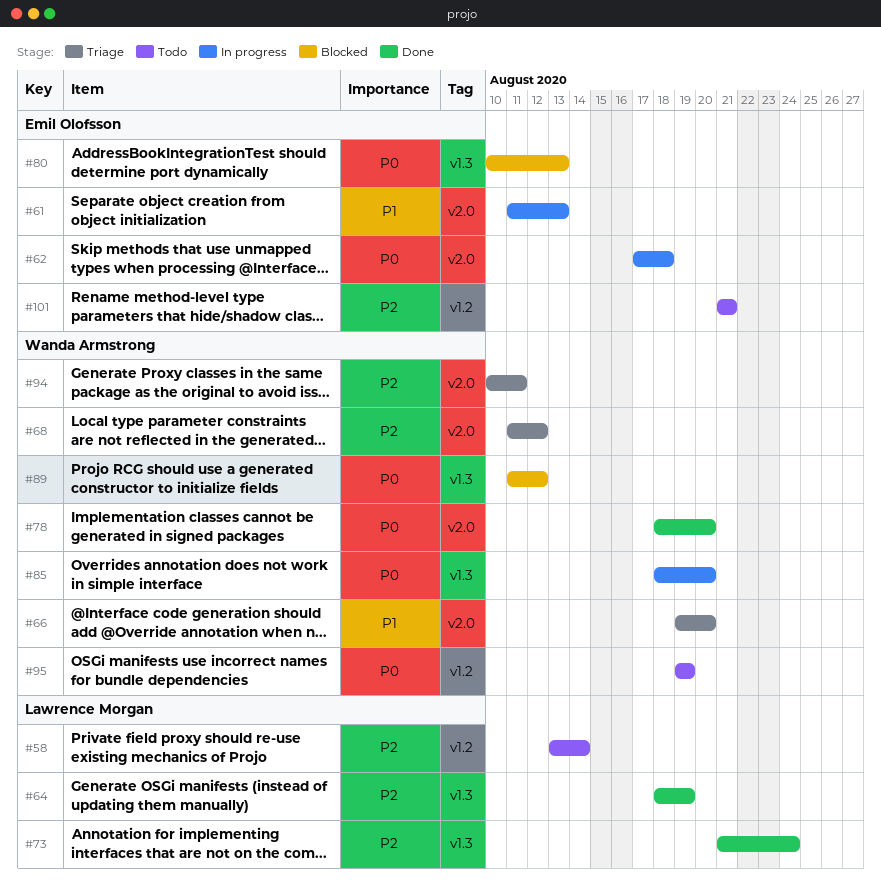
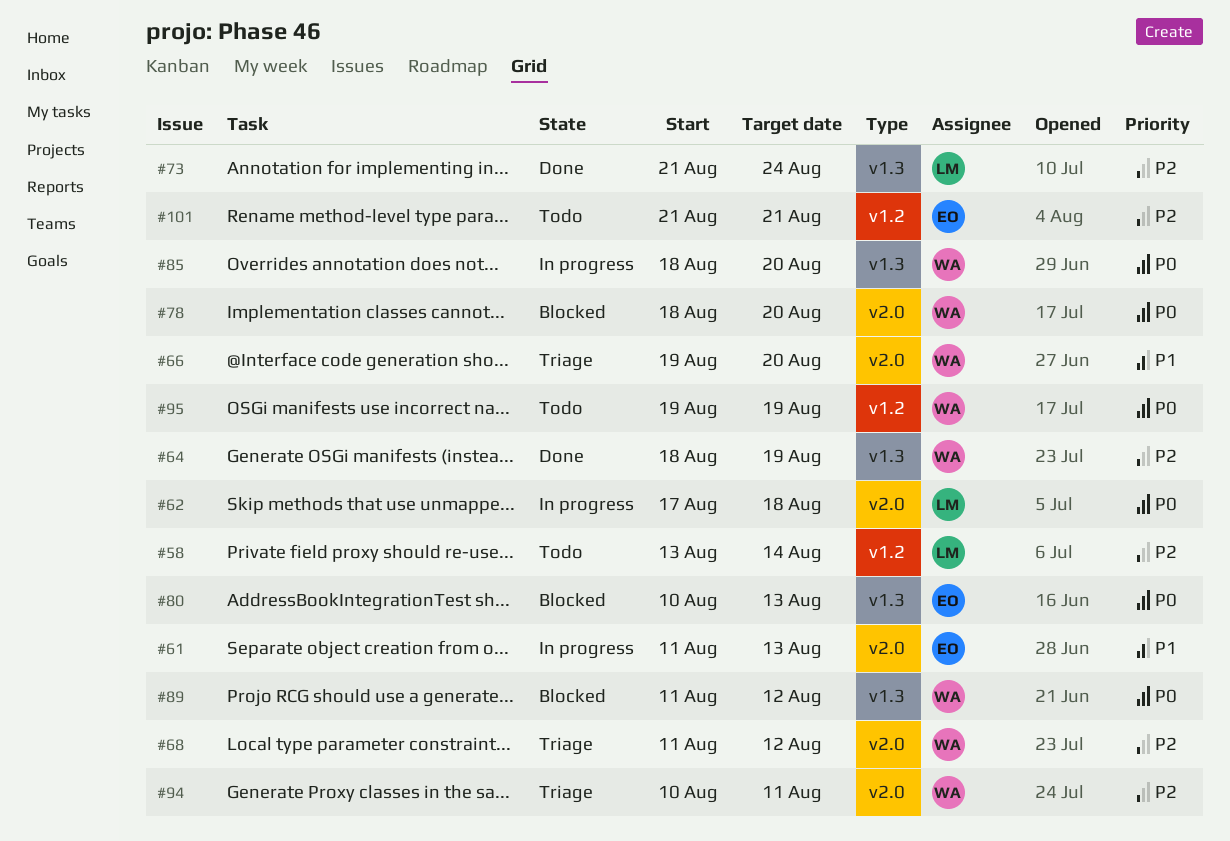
#62, owner: Emil Olofsson -> Lawrence Morgan
#64, owner: Lawrence Morgan -> Wanda Armstrong
#78, status: Done -> Blocked

